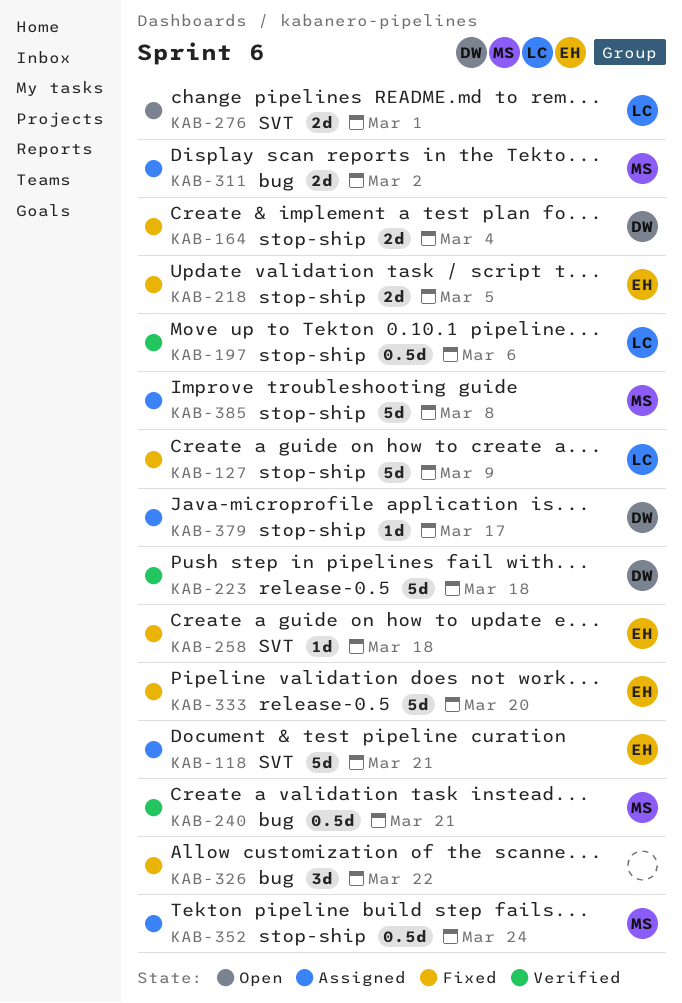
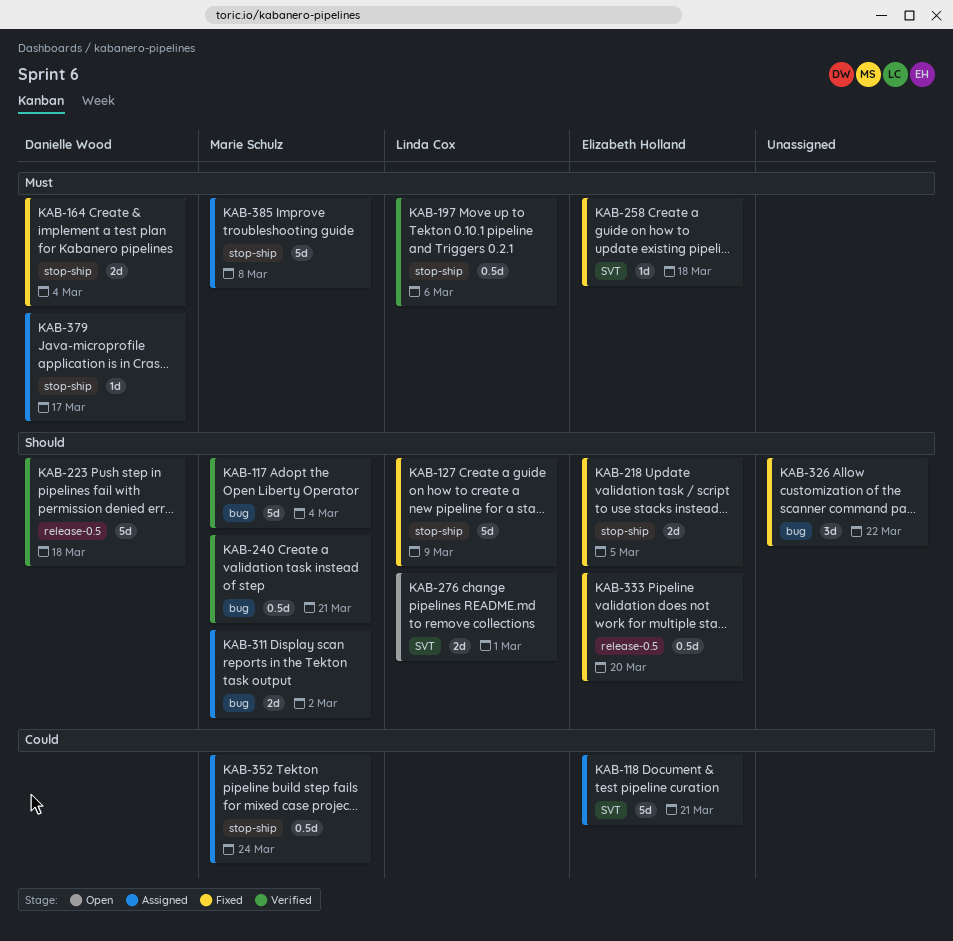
KAB-117: none -> present
KAB-333, estimate: 5d -> 0.5d

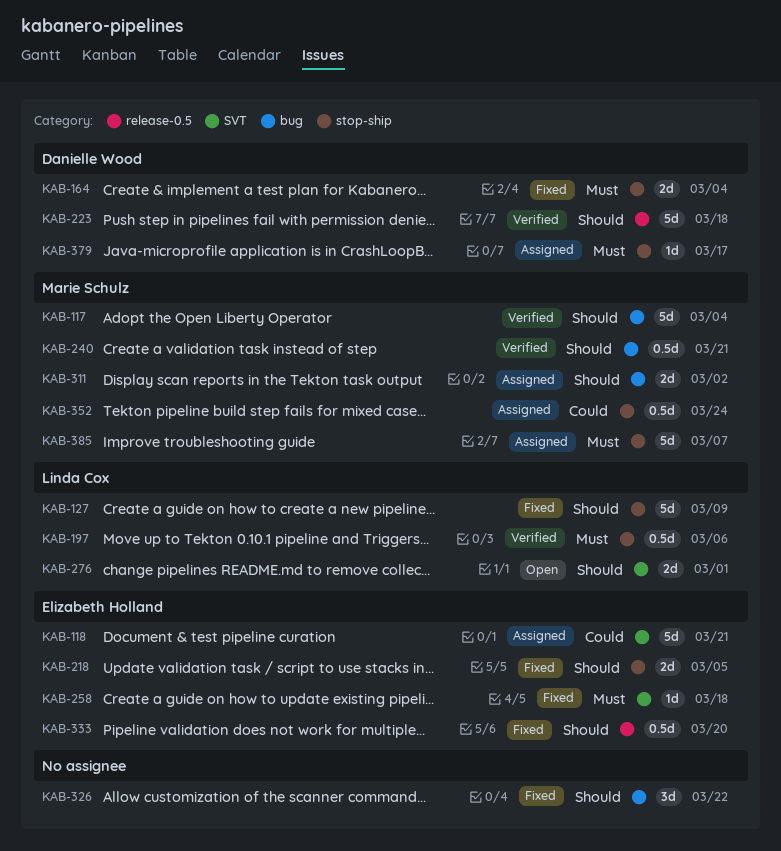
KAB-385, due: Mar 8 -> Mar 7

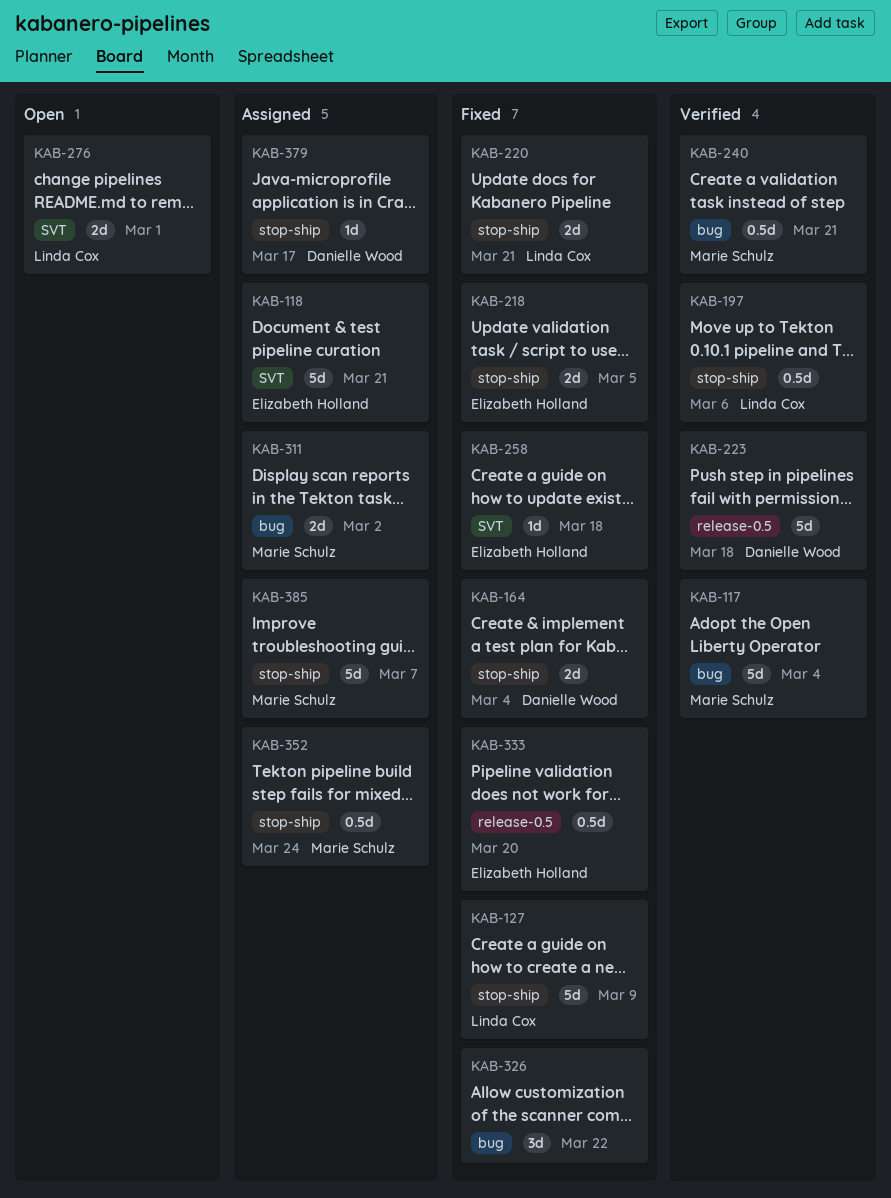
KAB-220: none -> present

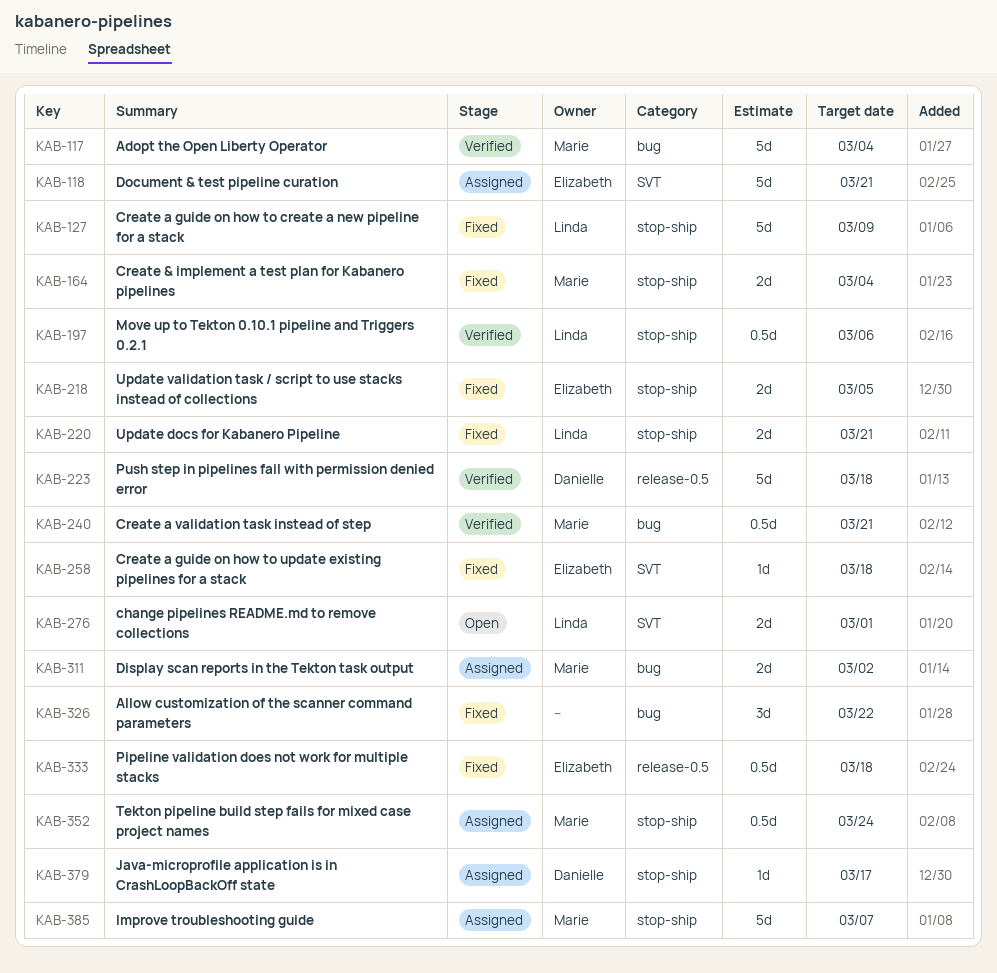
KAB-164, owner: Danielle Wood -> Marie Schulz
KAB-333, due: Mar 20 -> Mar 18

